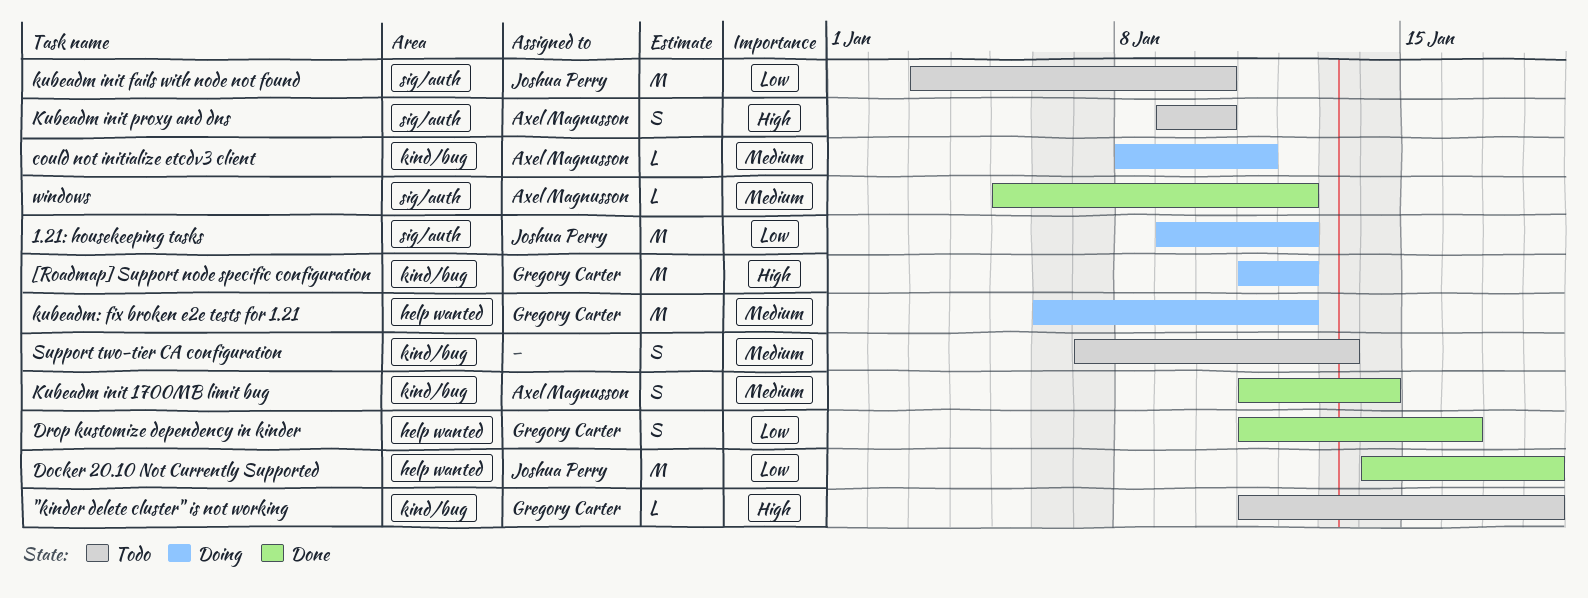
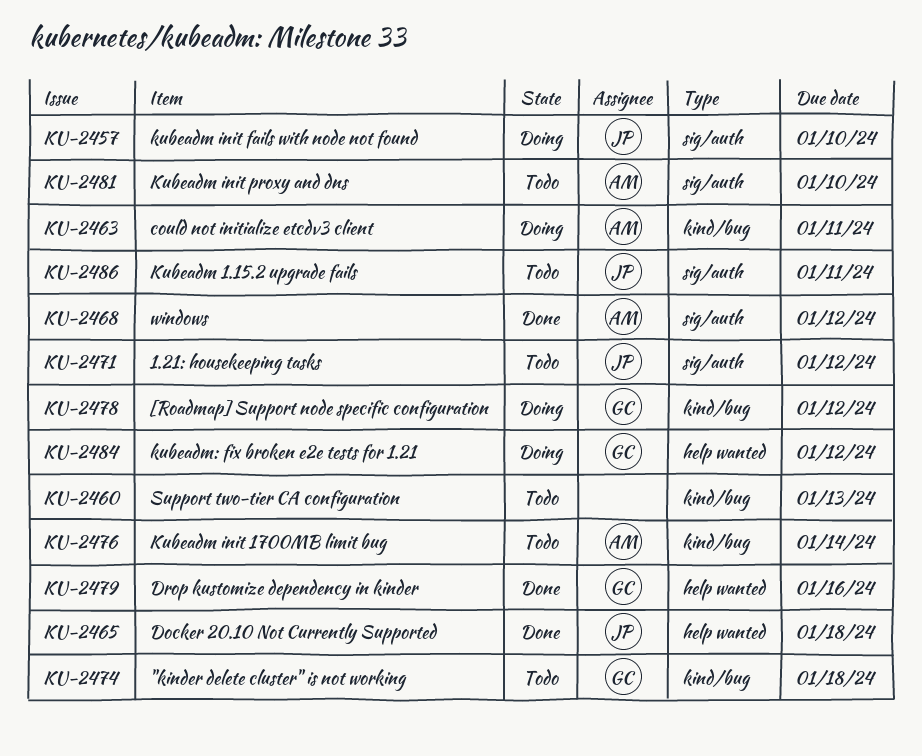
1.21: housekeeping tasks, status: Doing -> Todo
Kubeadm 1.15.2 upgrade fails: none -> present
Kubeadm init 1700MB limit bug, status: Done -> Todo
kubeadm init fails with node not found, status: Todo -> Doing

